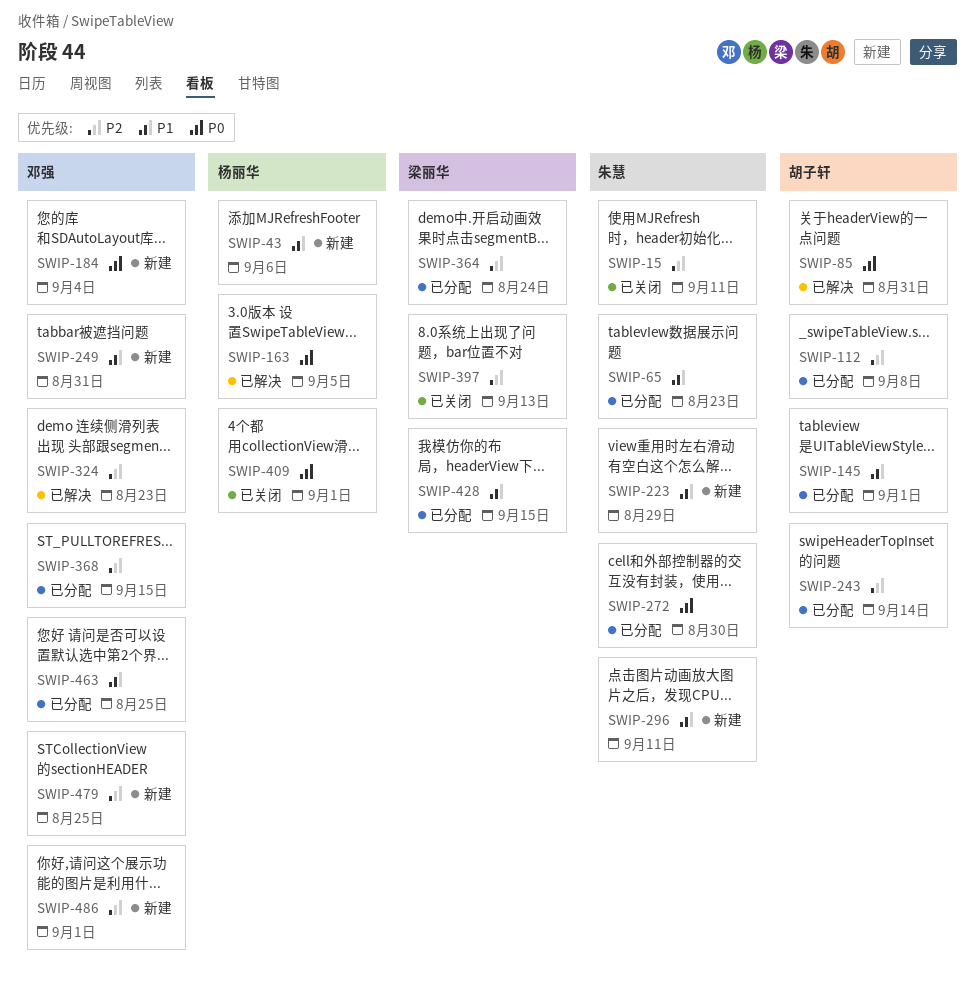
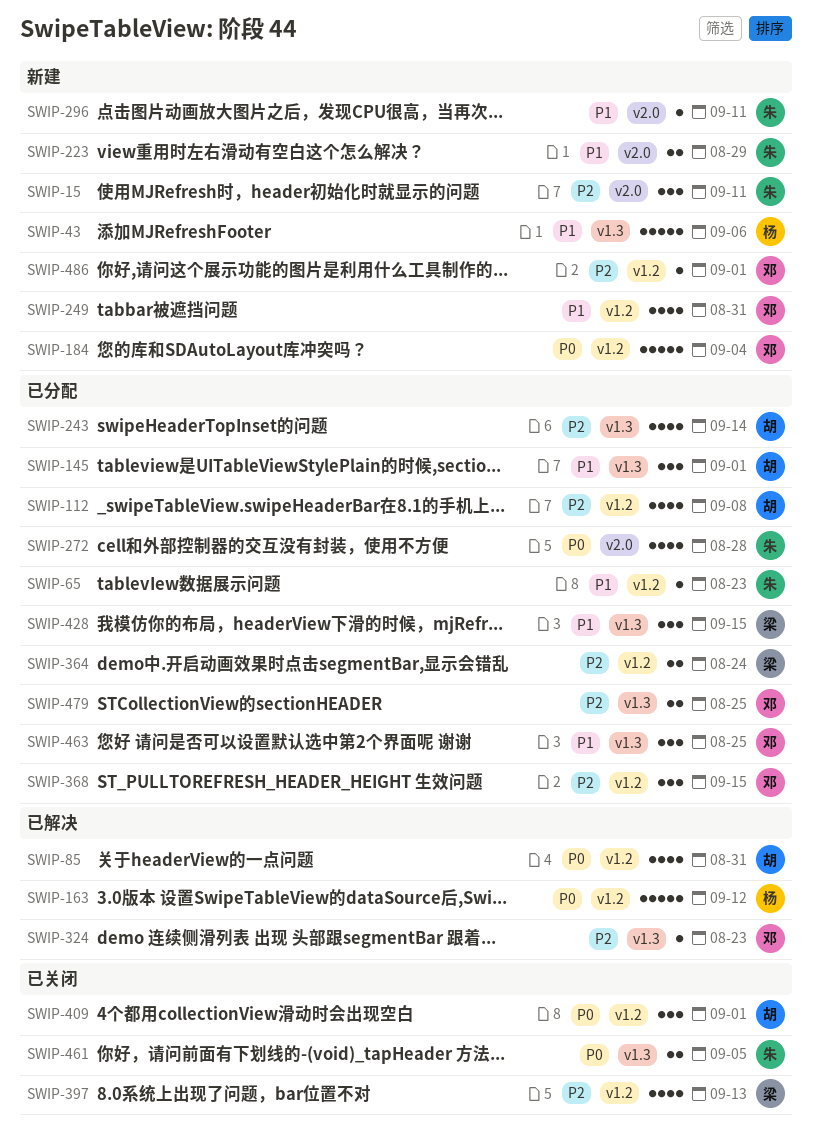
SWIP-15, status: 已关闭 -> 新建
SWIP-163, due: Sep 5 -> Sep 12
SWIP-272, due: Aug 30 -> Aug 28
SWIP-409, owner: 杨丽华 -> 胡子轩
SWIP-461: none -> present
SWIP-479, status: 新建 -> 已分配

